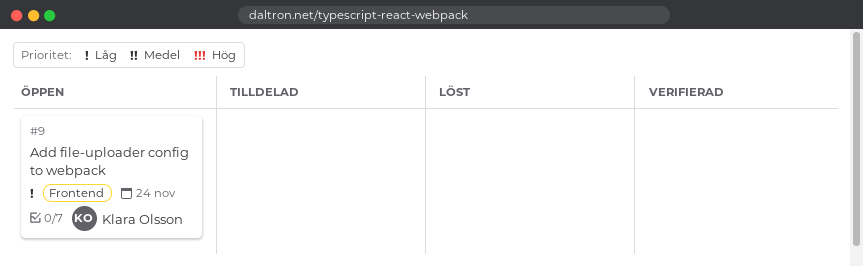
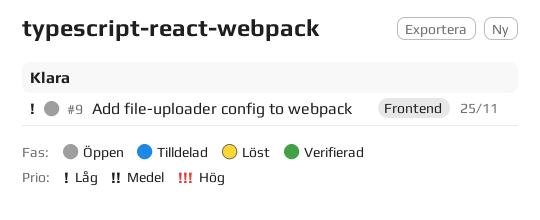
#9, due: Nov 24 -> Nov 25

